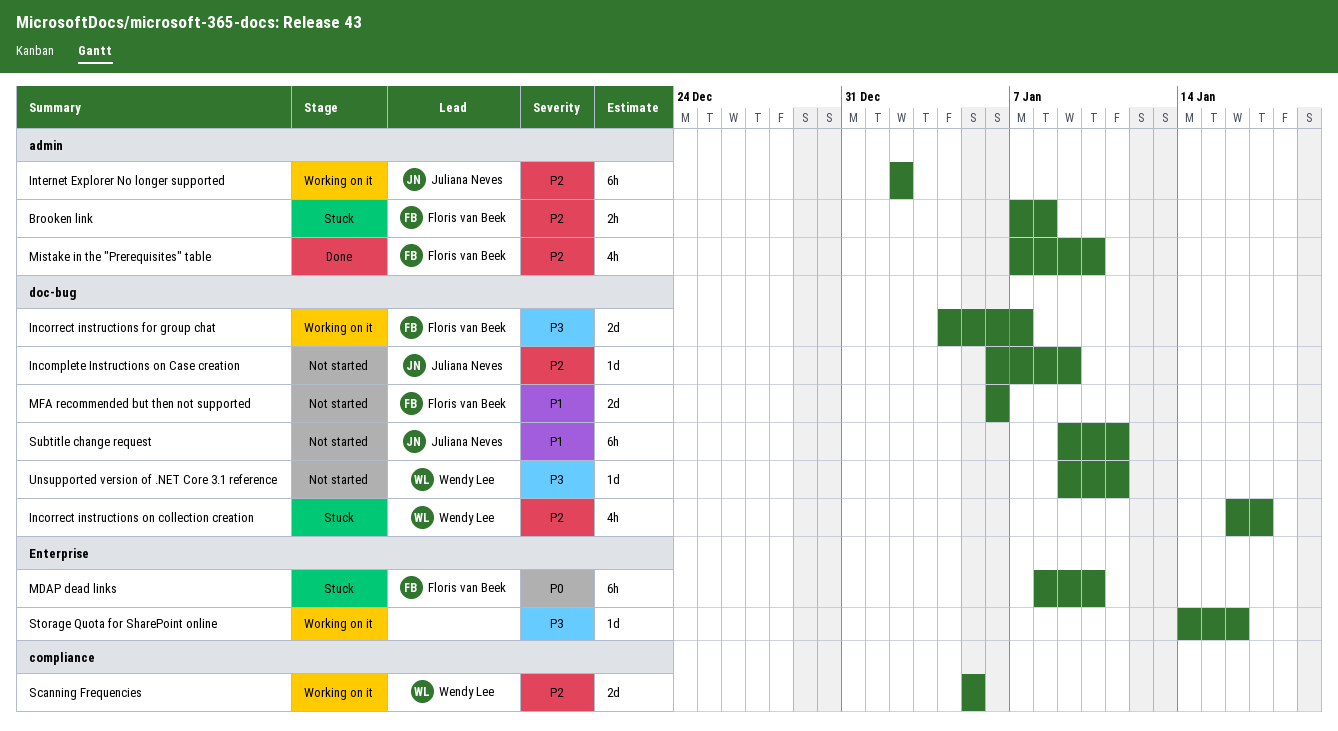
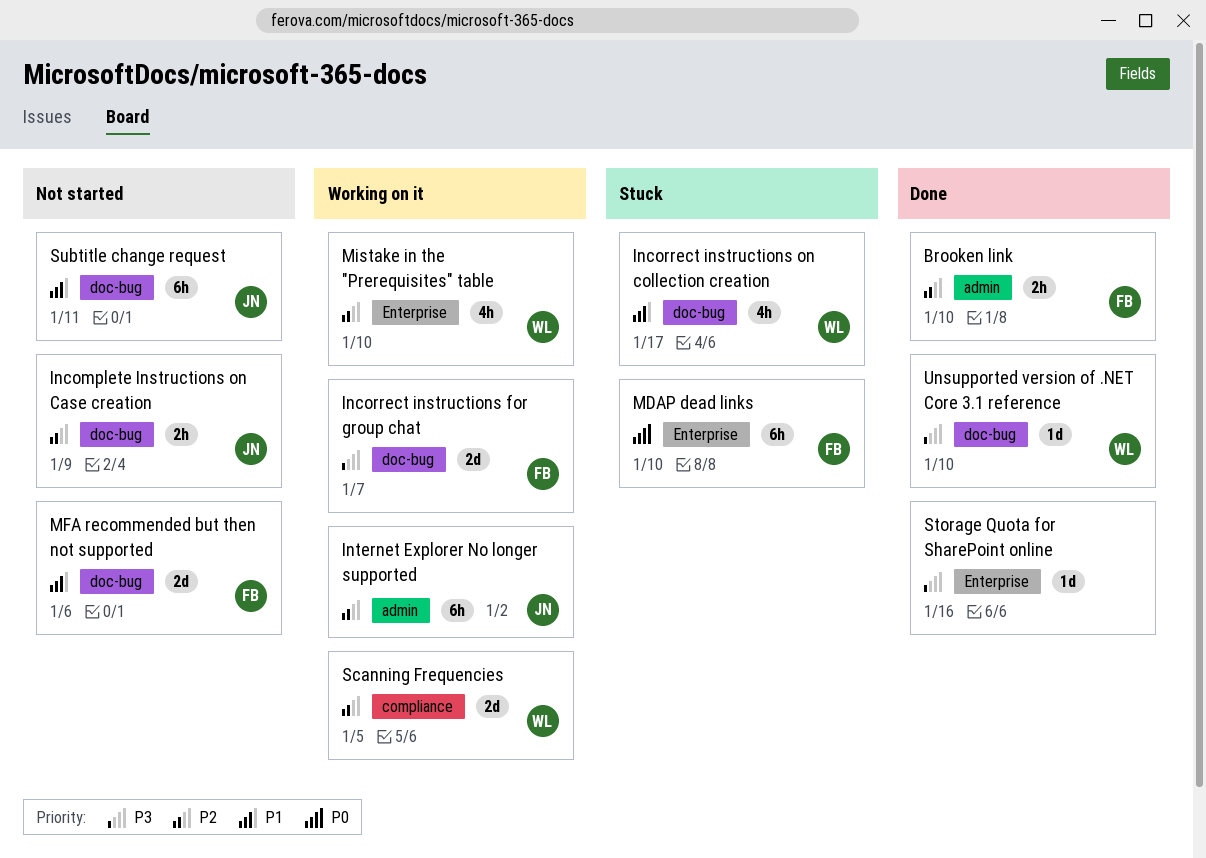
Brooken link, status: Stuck -> Done
Brooken link, due: Jan 8 -> Jan 10
Incomplete Instructions on Case creation, estimate: 1d -> 2h
Incorrect instructions on collection creation, priority: P2 -> P1
Mistake in the "Prerequisites" table, status: Done -> Working on it
Mistake in the "Prerequisites" table, owner: Floris van Beek -> Wendy Lee
Mistake in the "Prerequisites" table, label: admin -> Enterprise
Storage Quota for SharePoint online, status: Working on it -> Done
Unsupported version of .NET Core 3.1 reference, status: Not started -> Done
Unsupported version of .NET Core 3.1 reference, due: Jan 11 -> Jan 10

